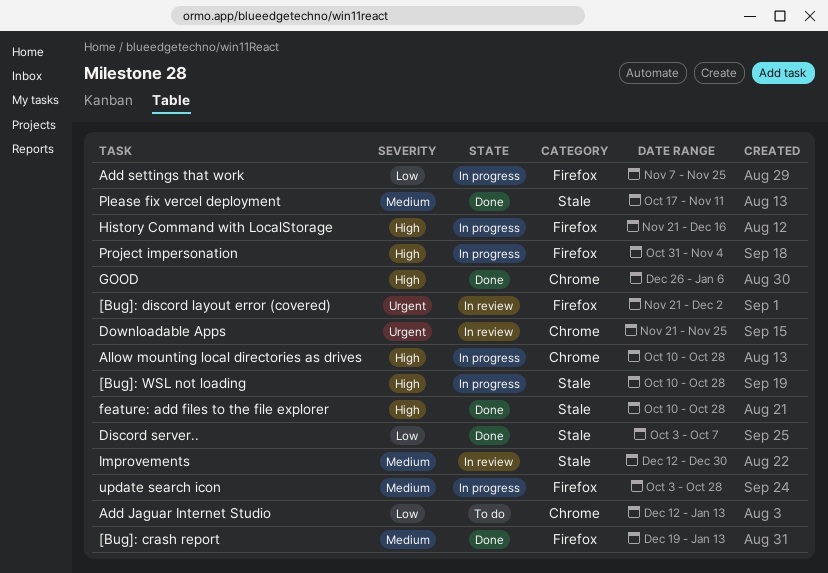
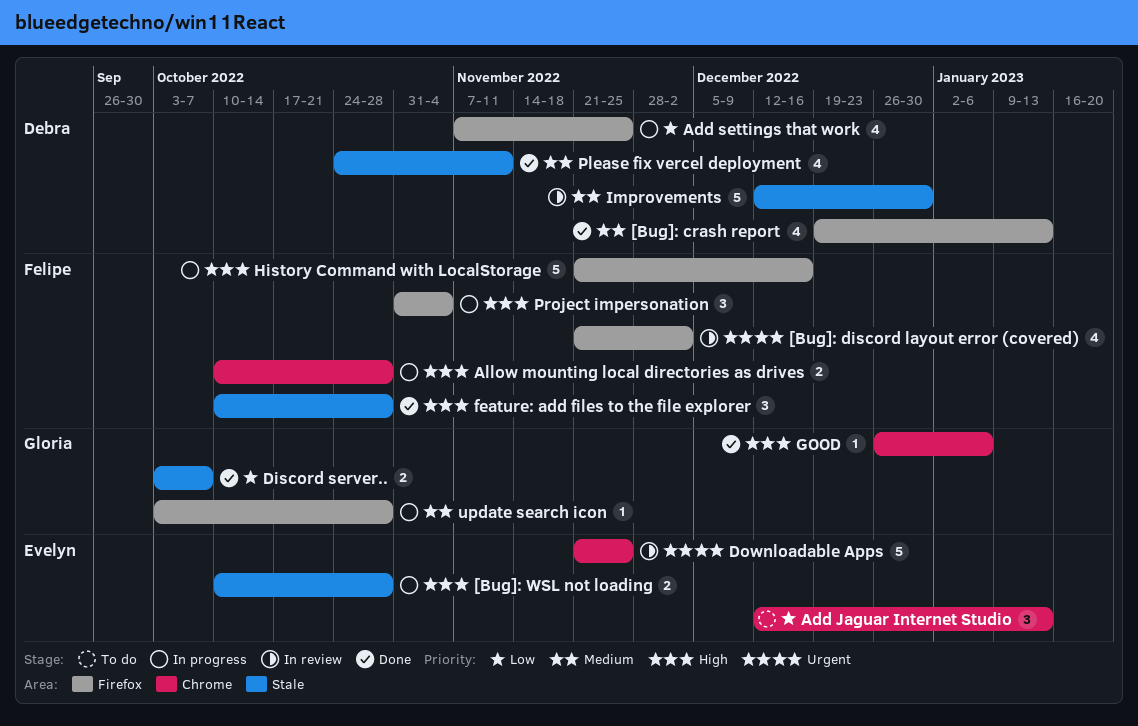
Please fix vercel deployment, start: Oct 17 -> Oct 24

